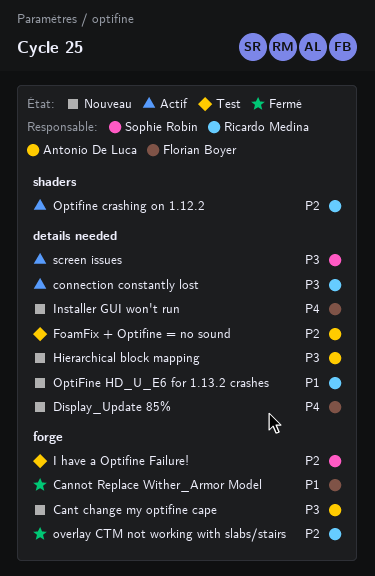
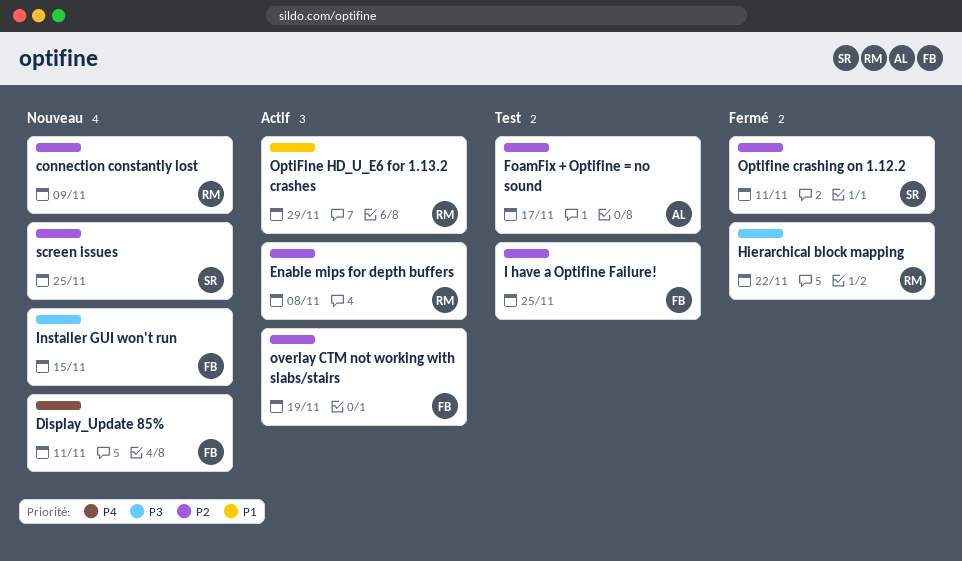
Cannot Replace Wither_Armor Model: present -> none
Cant change my optifine cape: present -> none
connection constantly lost, status: Actif -> Nouveau
connection constantly lost, priority: P3 -> P2
Enable mips for depth buffers: none -> present
Hierarchical block mapping, status: Nouveau -> Fermé
Hierarchical block mapping, owner: Antonio De Luca -> Ricardo Medina
I have a Optifine Failure!, owner: Sophie Robin -> Florian Boyer
Installer GUI won't run, priority: P4 -> P3
Optifine crashing on 1.12.2, status: Actif -> Fermé
Optifine crashing on 1.12.2, owner: Ricardo Medina -> Sophie Robin
OptiFine HD_U_E6 for 1.13.2 crashes, status: Nouveau -> Actif
overlay CTM not working with slabs/stairs, status: Fermé -> Actif
overlay CTM not working with slabs/stairs, owner: Ricardo Medina -> Florian Boyer
screen issues, status: Actif -> Nouveau
screen issues, priority: P3 -> P2

